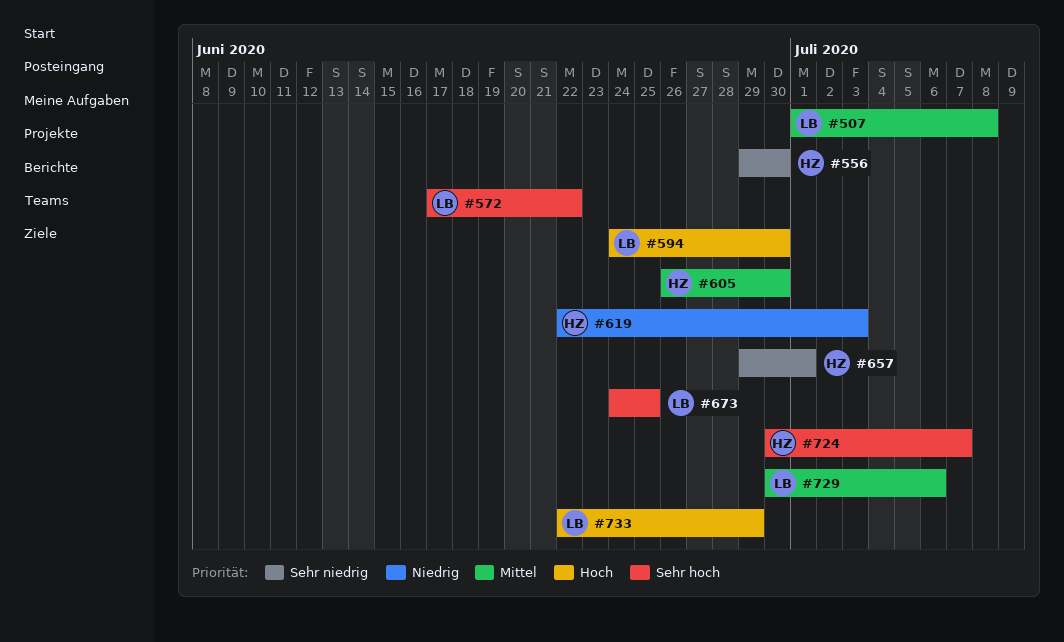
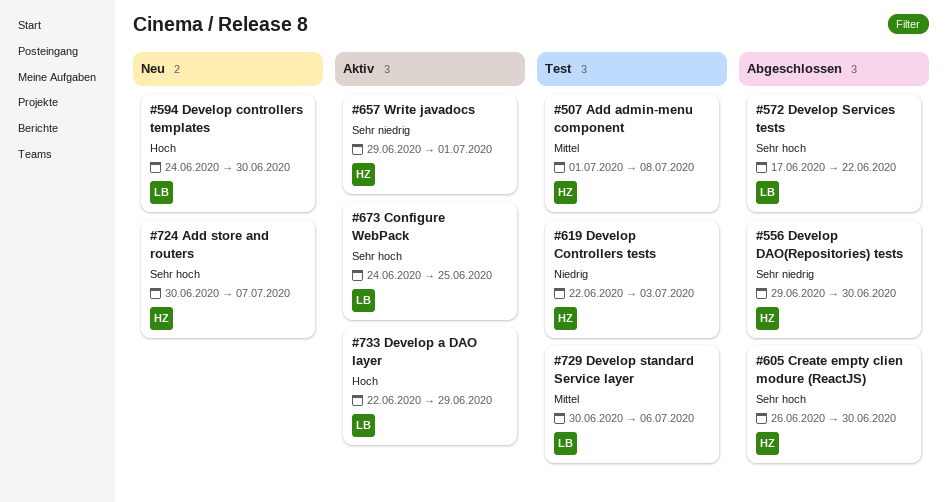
#507, owner: LB -> HZ
#605, priority: Mittel -> Sehr hoch

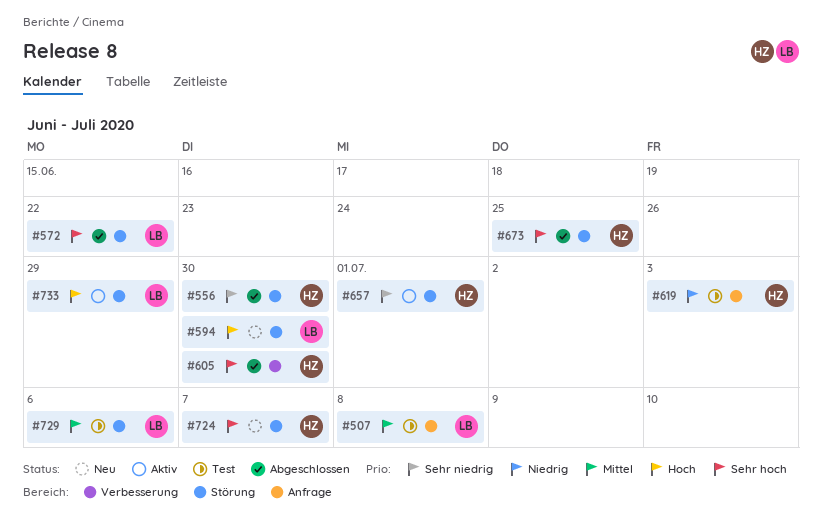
#507, owner: HZ -> LB
#673, status: Aktiv -> Abgeschlossen
#673, owner: LB -> HZ

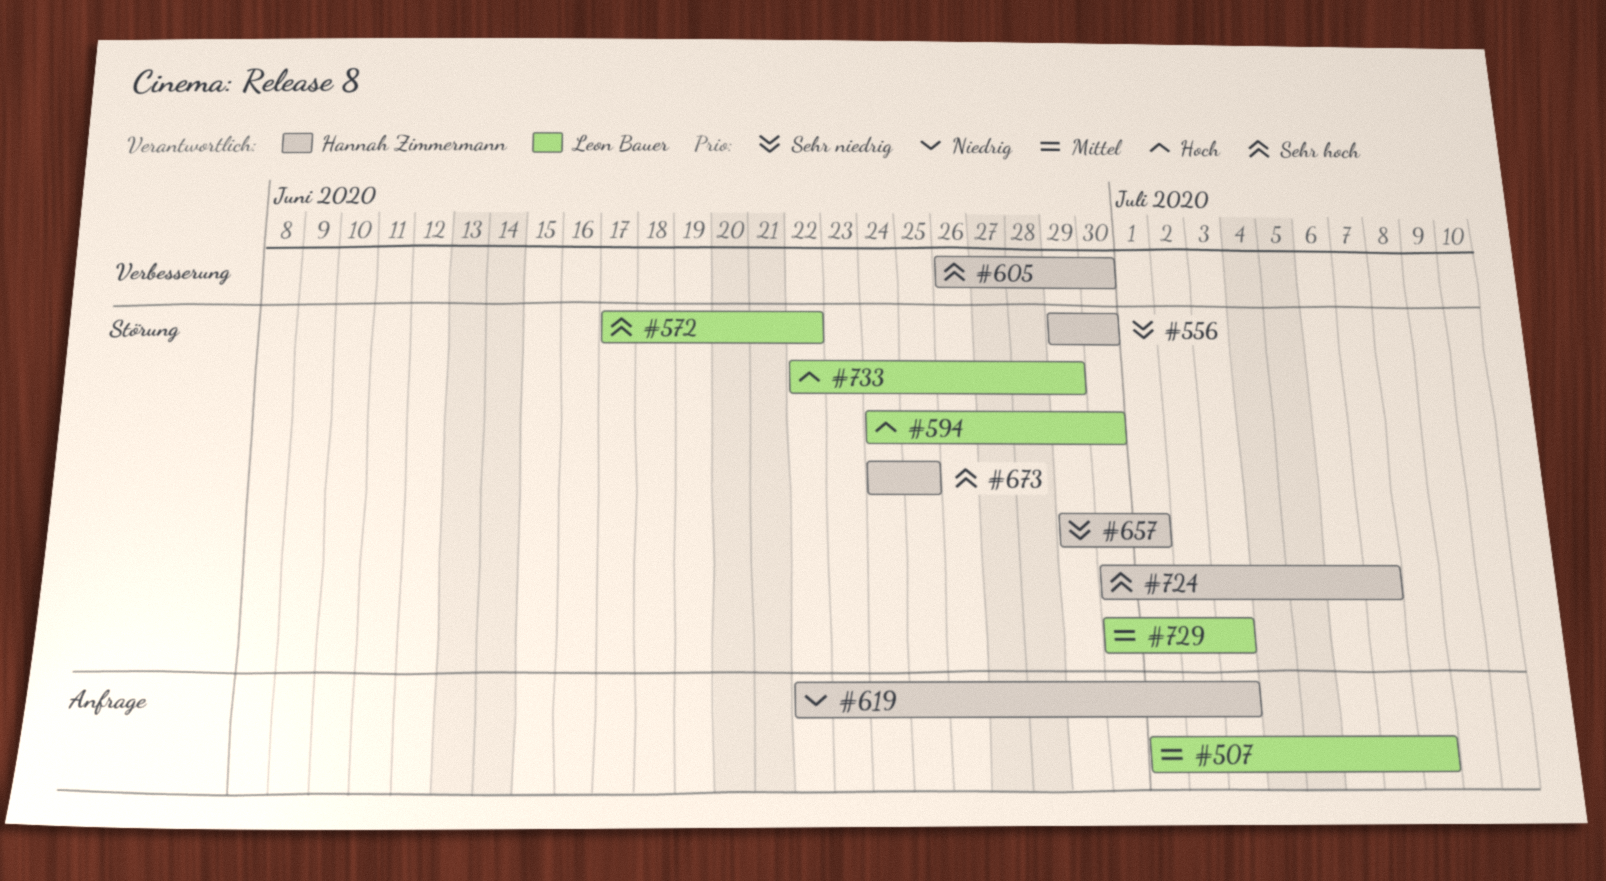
#729, due: Jul 6 -> Jul 3

